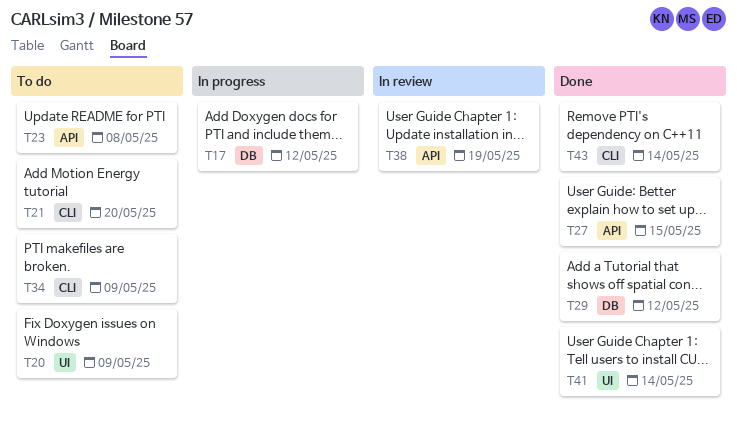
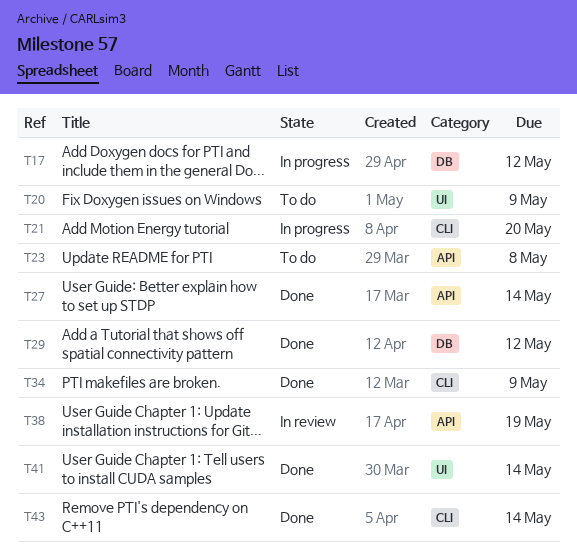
T21, status: To do -> In progress
T27, due: May 15 -> May 14
T34, status: To do -> Done

